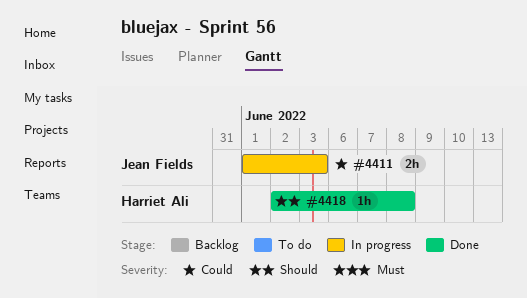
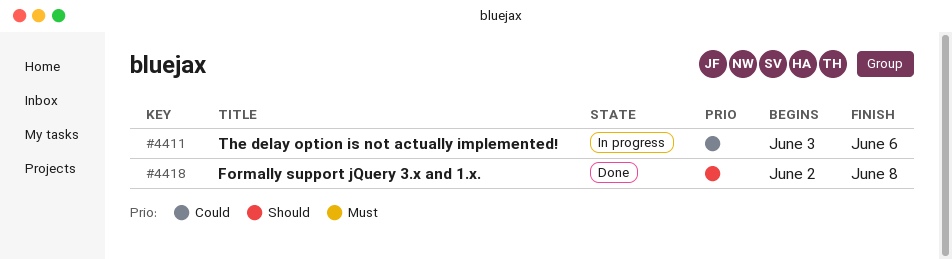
#4411, start: Jun 1 -> Jun 3
#4411, due: Jun 3 -> Jun 6

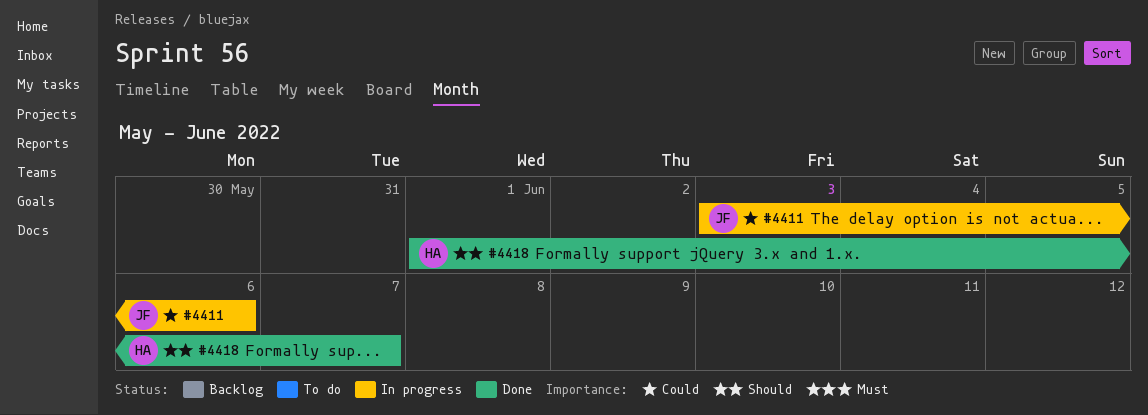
#4418, start: Jun 2 -> Jun 1
#4418, due: Jun 8 -> Jun 7

